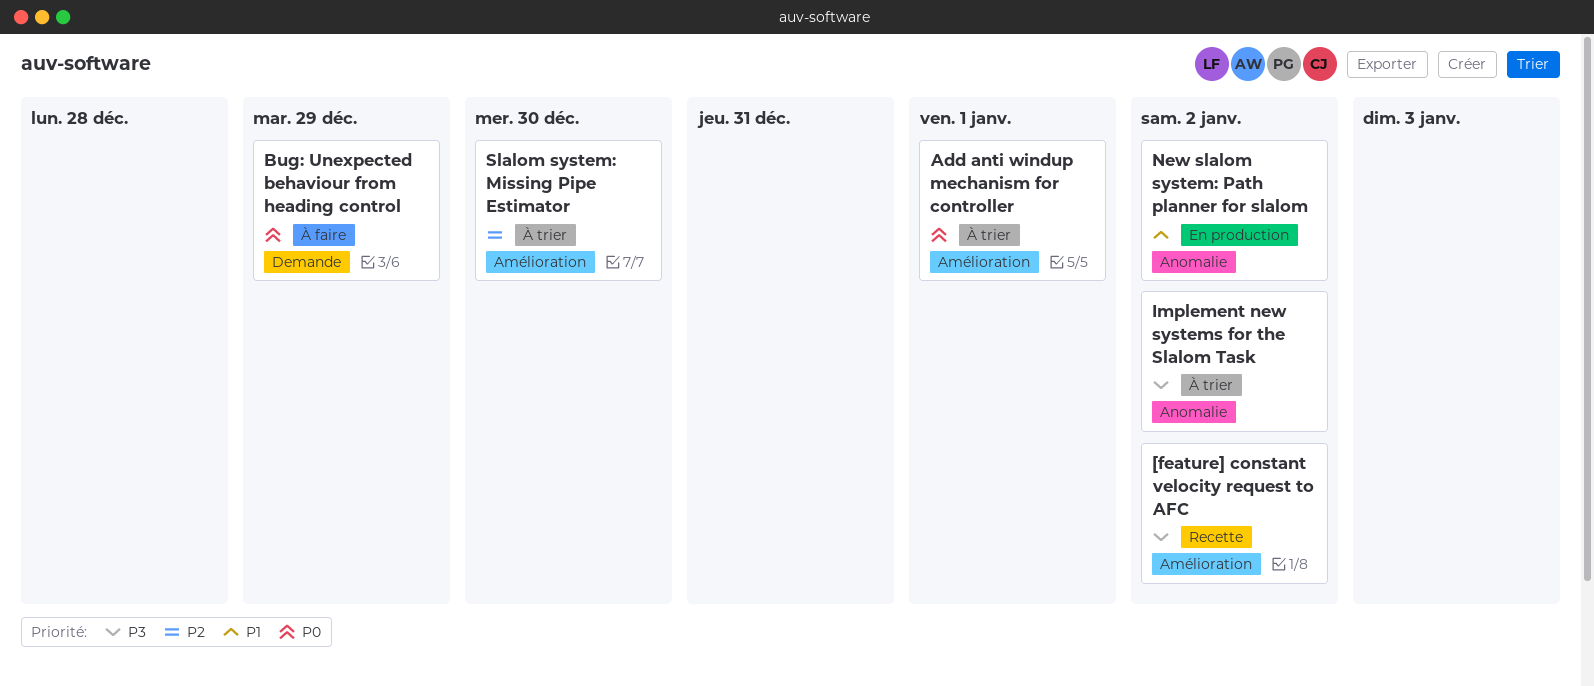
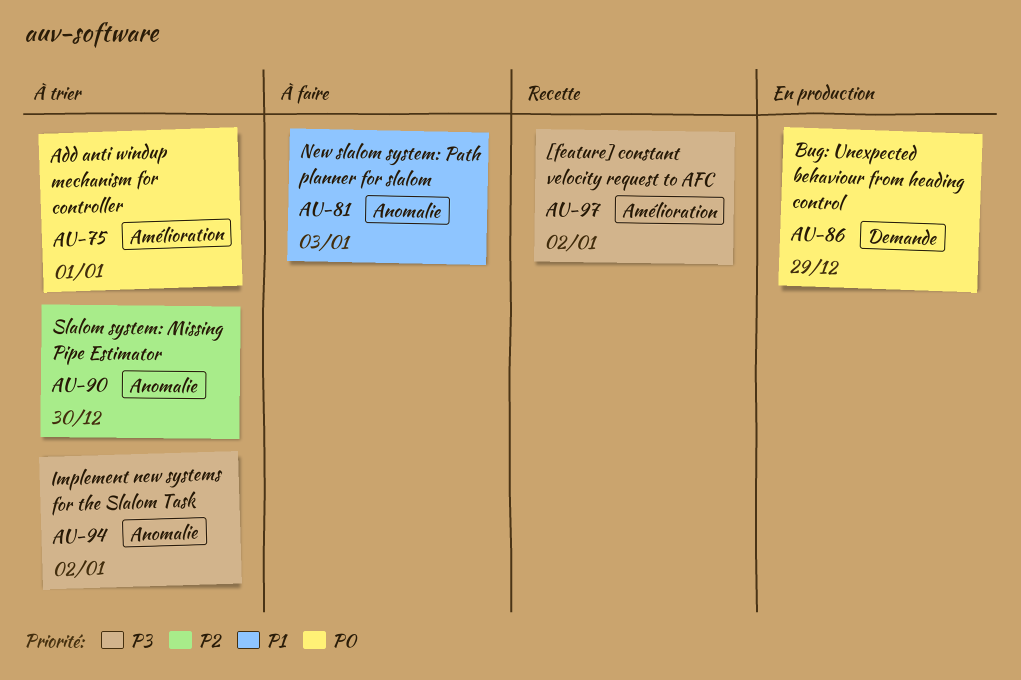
Bug: Unexpected behaviour from heading control, status: À faire -> En production
New slalom system: Path planner for slalom, status: En production -> À faire
New slalom system: Path planner for slalom, due: Jan 2 -> Jan 3
Slalom system: Missing Pipe Estimator, label: Amélioration -> Anomalie

